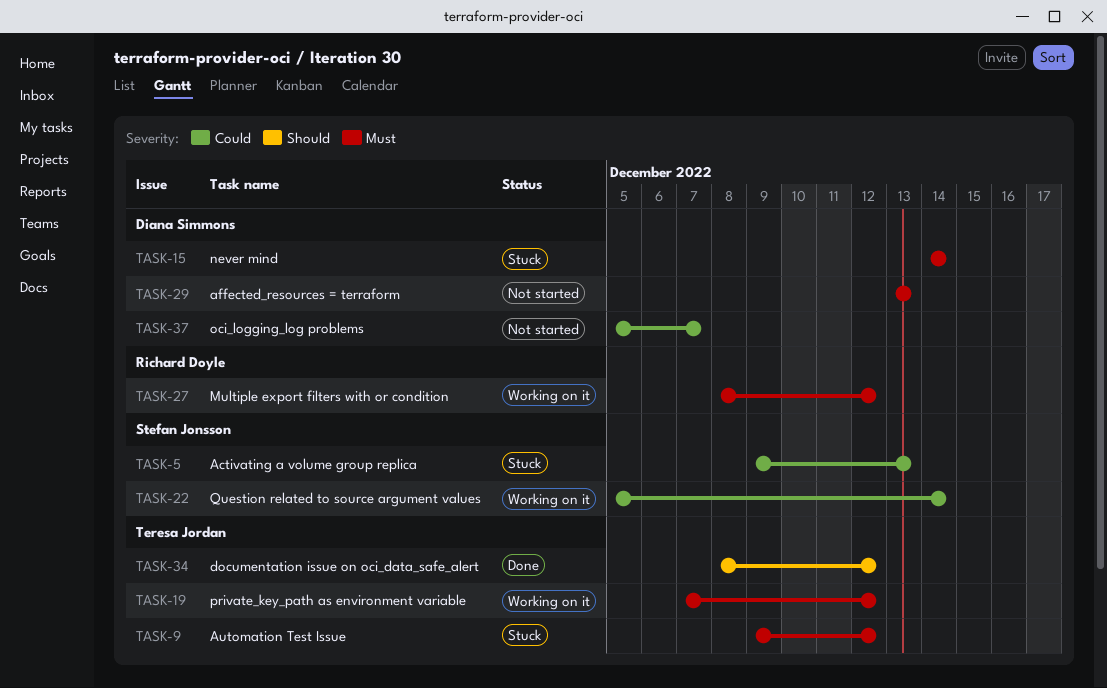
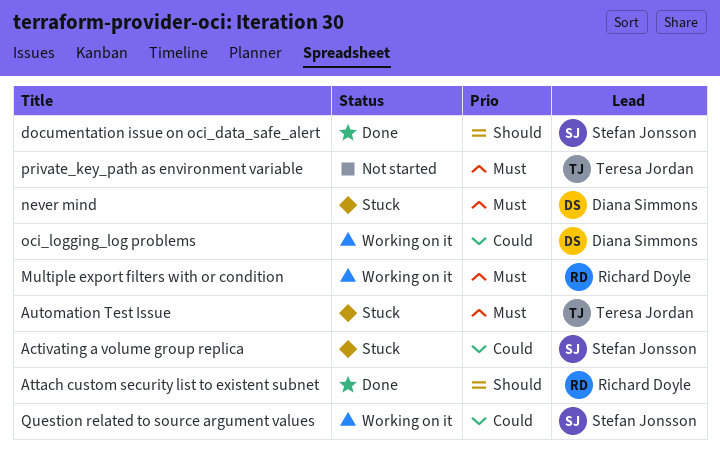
affected_resources = terraform: present -> none
Attach custom security list to existent subnet: none -> present
documentation issue on oci_data_safe_alert, owner: Teresa Jordan -> Stefan Jonsson
oci_logging_log problems, status: Not started -> Working on it
private_key_path as environment variable, status: Working on it -> Not started

